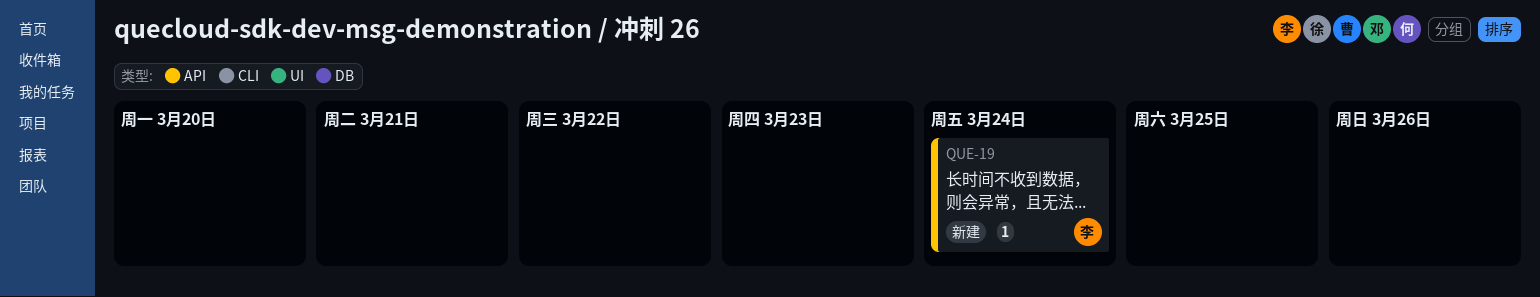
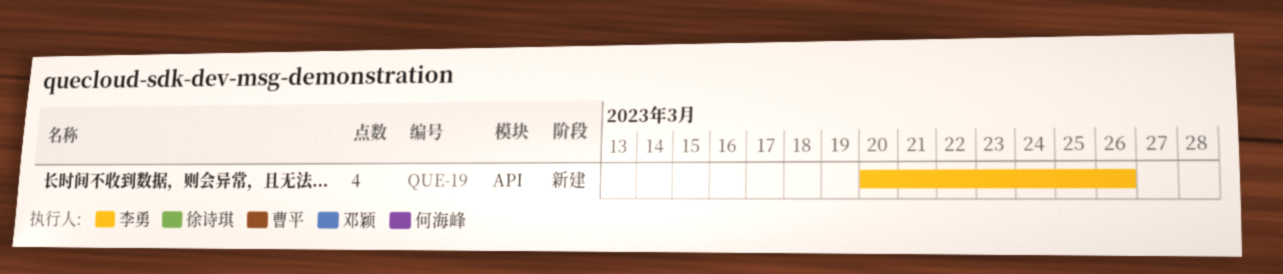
QUE-19, estimate: 1 -> 4
QUE-19, due: Mar 24 -> Mar 26

